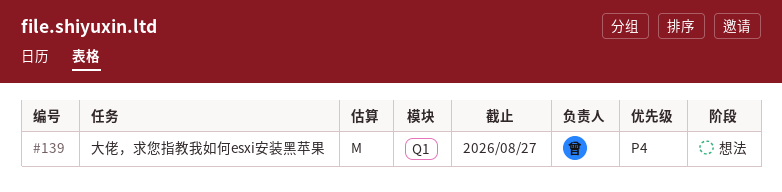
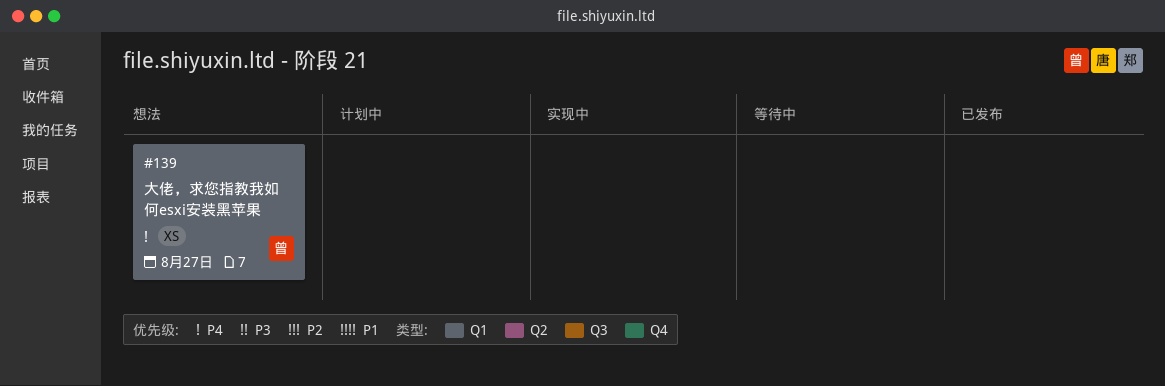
#139, estimate: M -> XS

